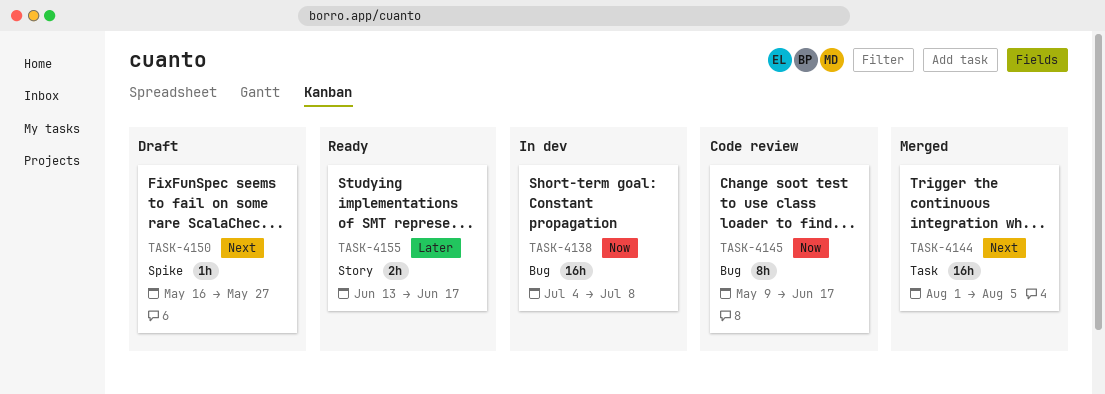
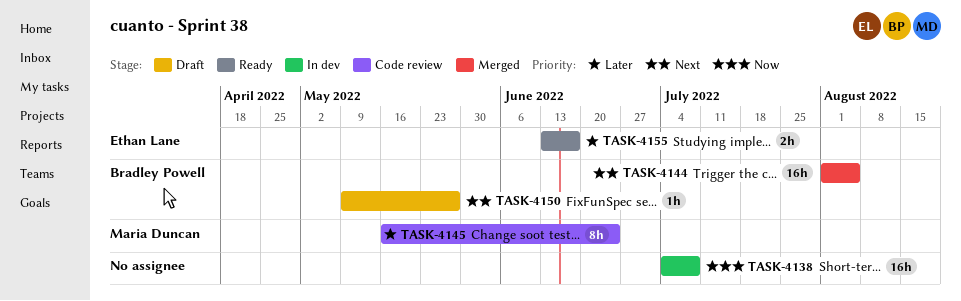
TASK-4145, priority: Now -> Later
TASK-4145, start: May 9 -> May 16
TASK-4145, due: Jun 17 -> Jun 24
TASK-4150, start: May 16 -> May 9

